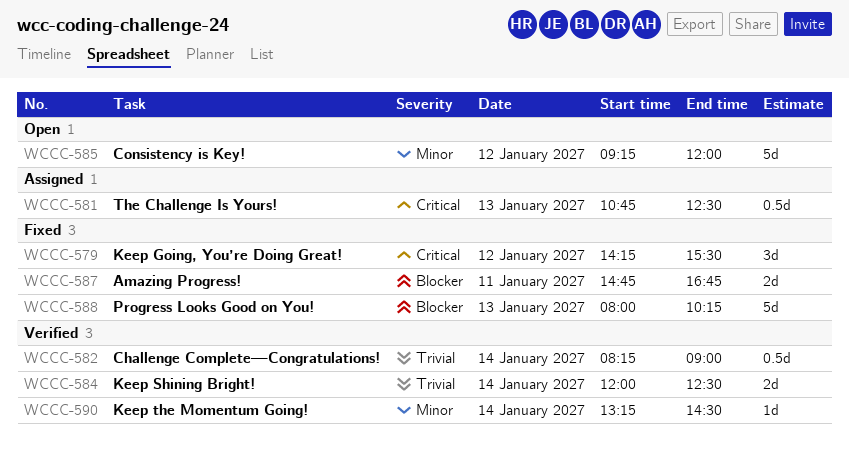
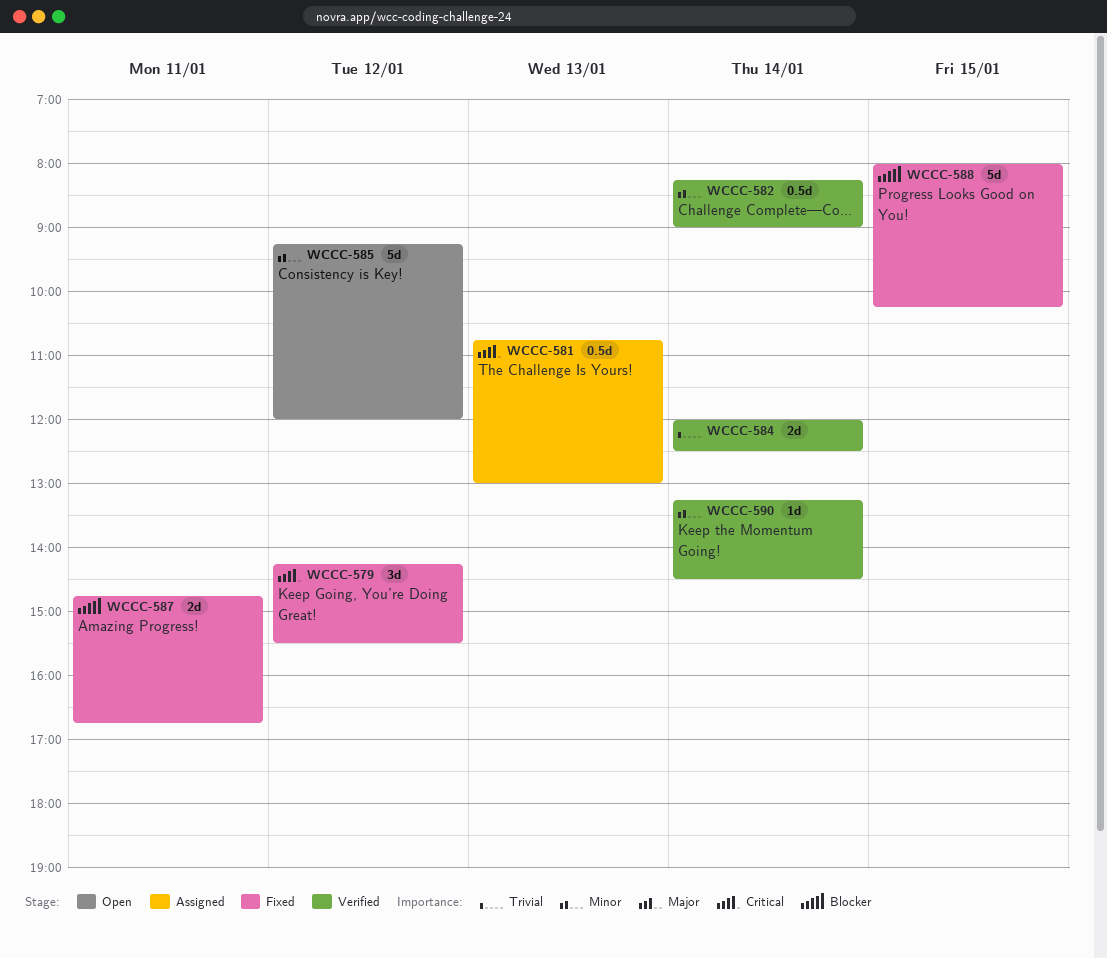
WCCC-581, ends: 12:30 -> 13:00
WCCC-582, priority: Trivial -> Minor
WCCC-588, day: Jan 13 -> Jan 15

